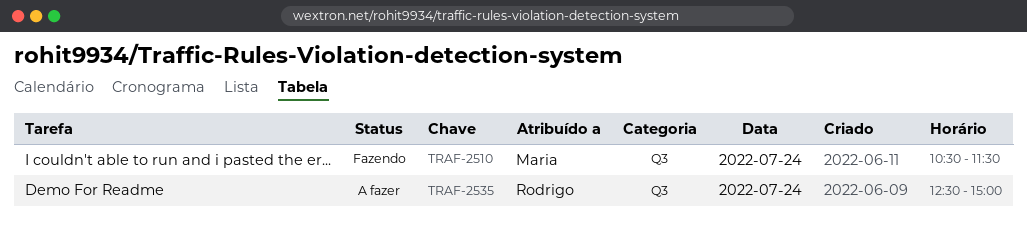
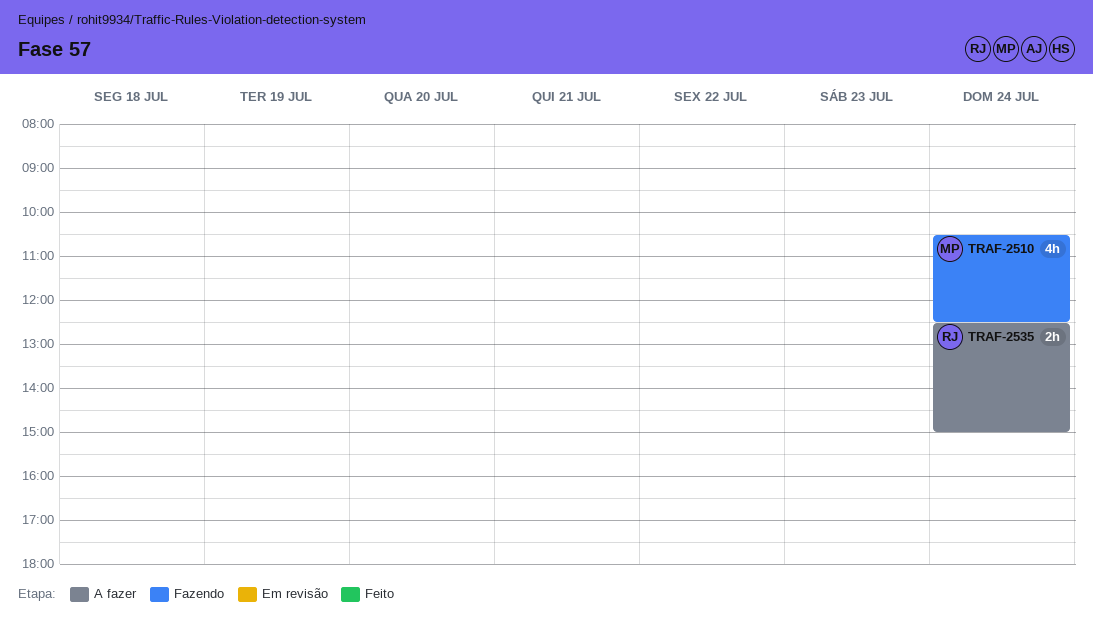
TRAF-2510, ends: 11:30 -> 12:30

